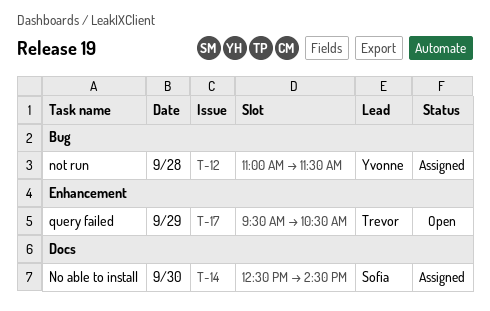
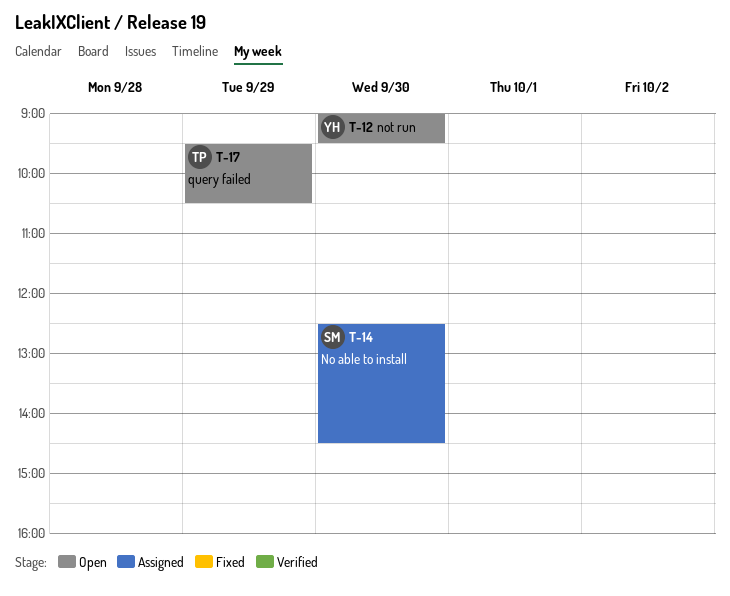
T-12, status: Assigned -> Open
T-12, day: Sep 28 -> Sep 30
T-12, begins: 11:00 -> 09:00
T-12, ends: 11:30 -> 09:30

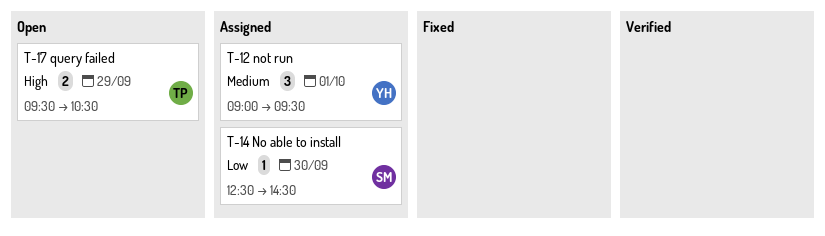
T-12, status: Open -> Assigned
T-12, day: Sep 30 -> Oct 1

